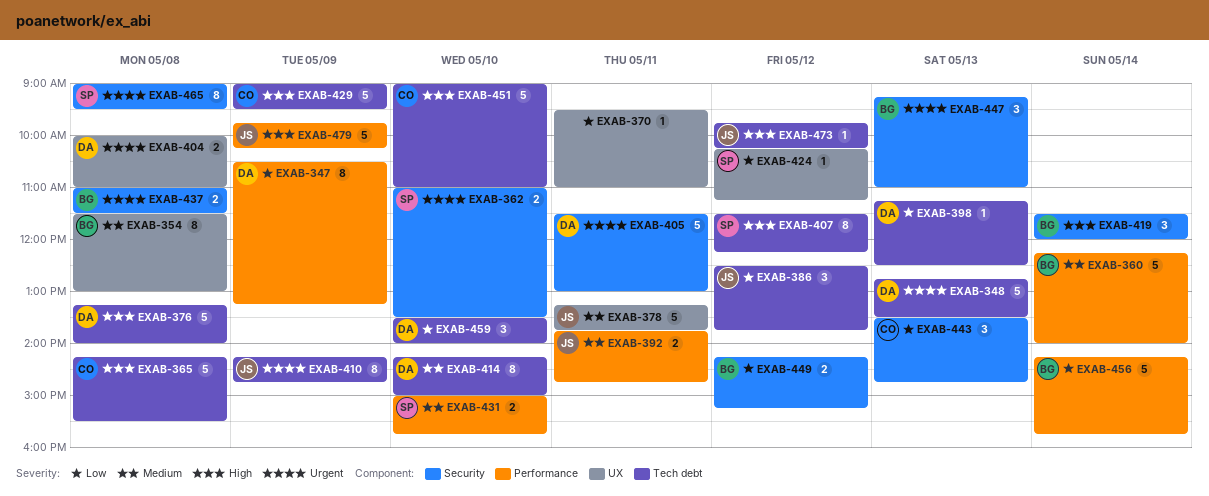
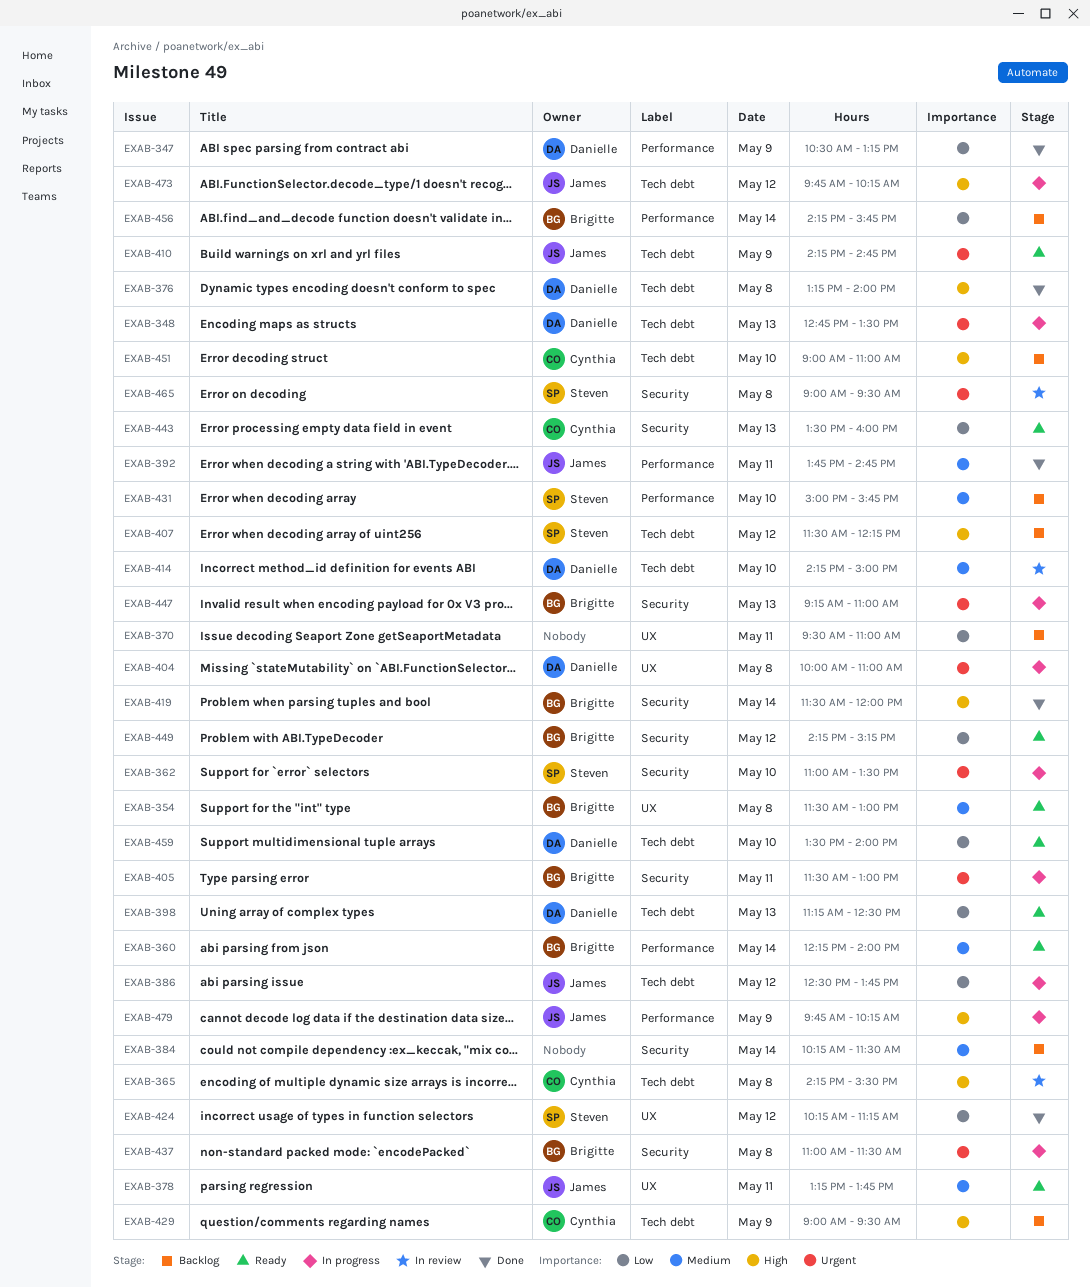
EXAB-384: none -> present
EXAB-405, owner: Danielle -> Brigitte
EXAB-443, ends: 14:45 -> 16:00

